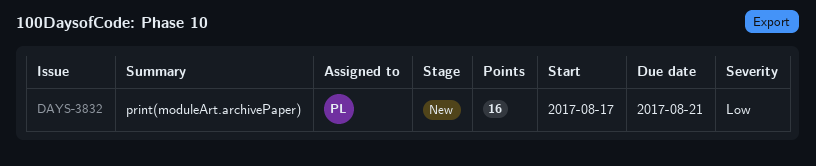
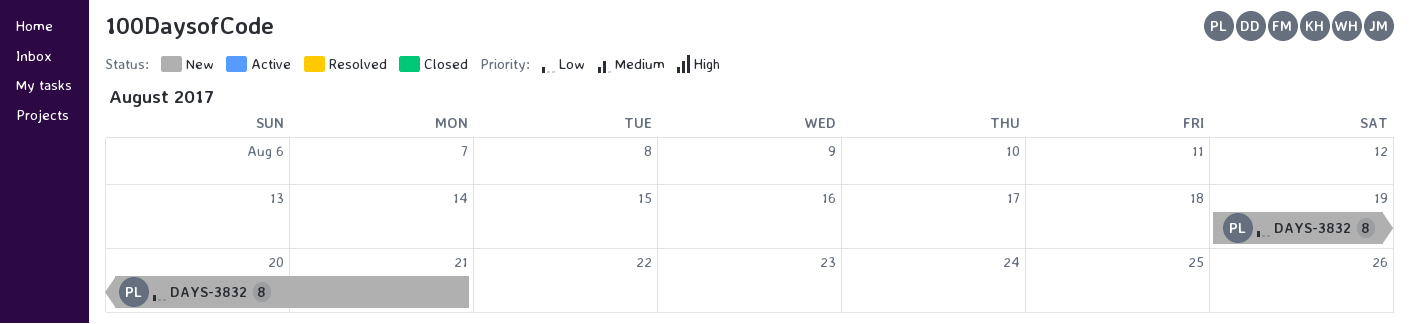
DAYS-3832, estimate: 16 -> 8
DAYS-3832, start: Aug 17 -> Aug 19

